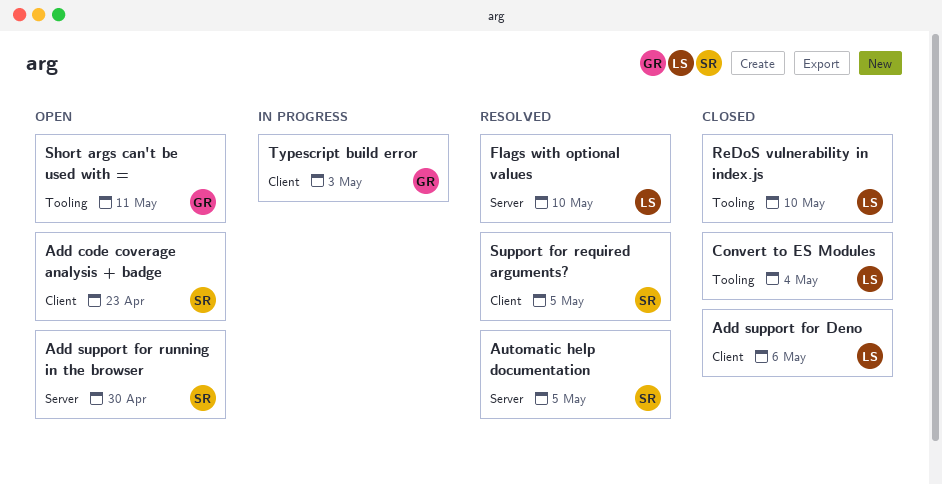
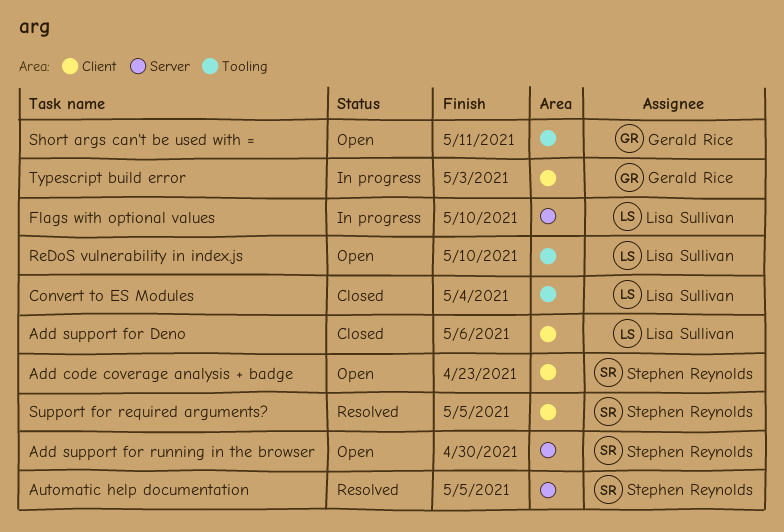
Flags with optional values, status: Resolved -> In progress
ReDoS vulnerability in index.js, status: Closed -> Open

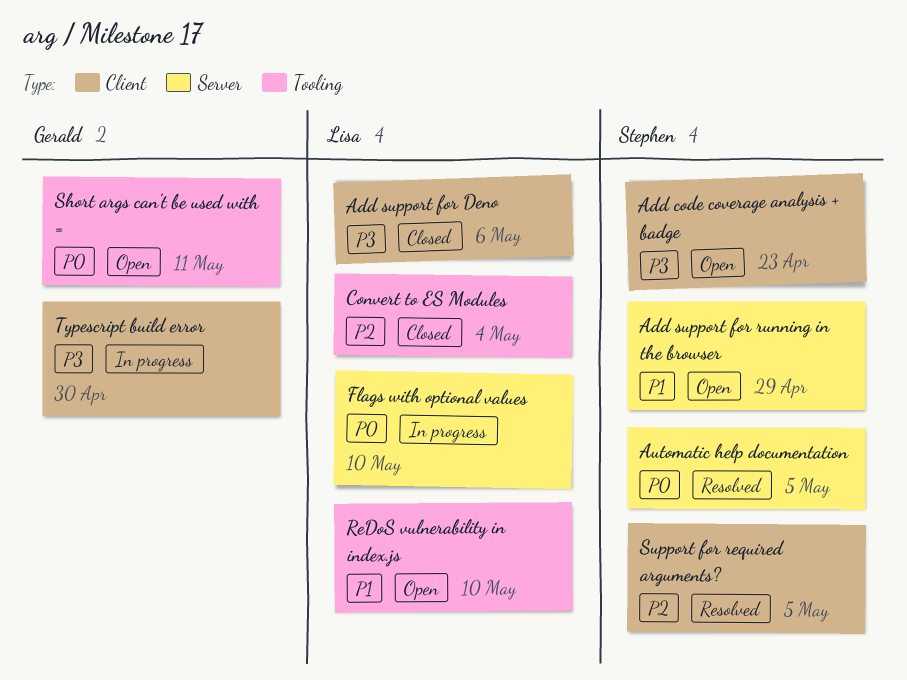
Add support for running in the browser, due: Apr 30 -> Apr 29
Typescript build error, due: May 3 -> Apr 30

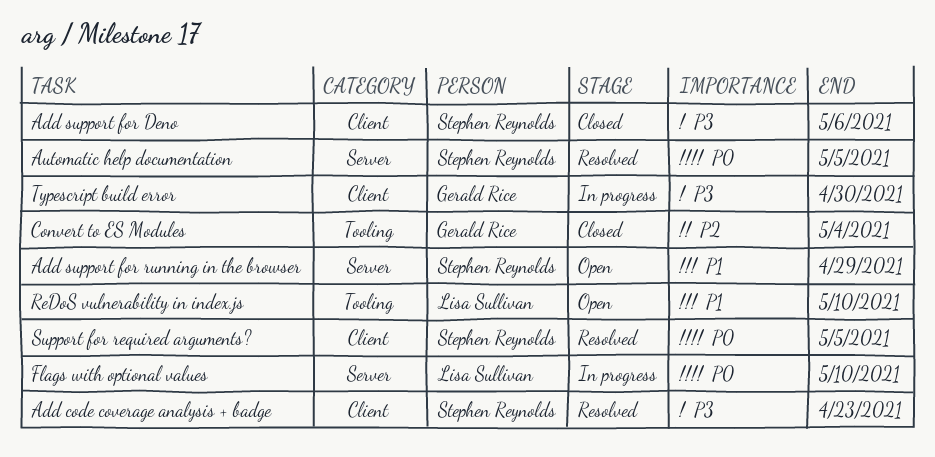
Add code coverage analysis + badge, status: Open -> Resolved
Add support for Deno, owner: Lisa Sullivan -> Stephen Reynolds
Convert to ES Modules, owner: Lisa Sullivan -> Gerald Rice
Short args can't be used with =: present -> none
Support for required arguments?, priority: P2 -> P0

